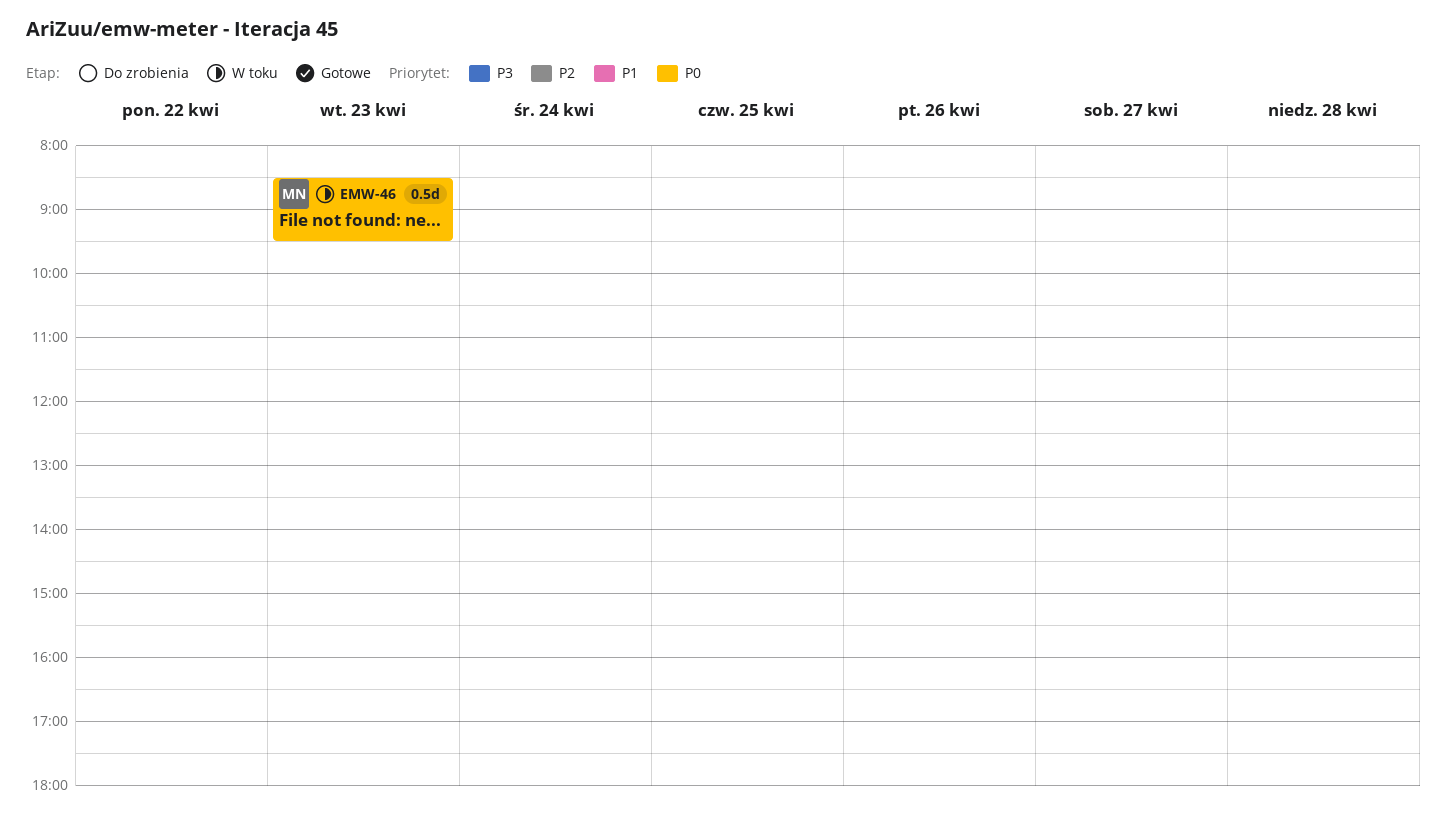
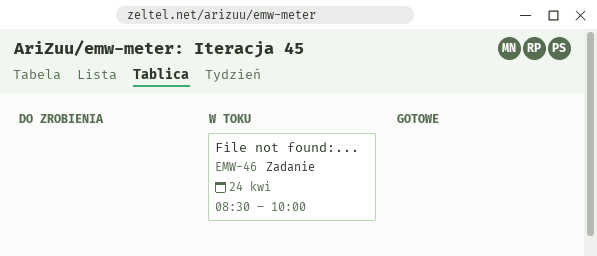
EMW-46, day: Apr 23 -> Apr 24
EMW-46, ends: 09:30 -> 10:00

